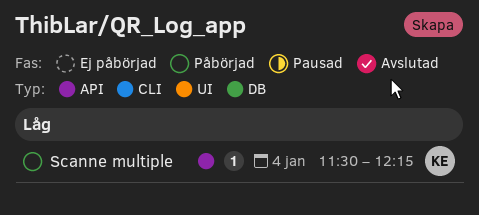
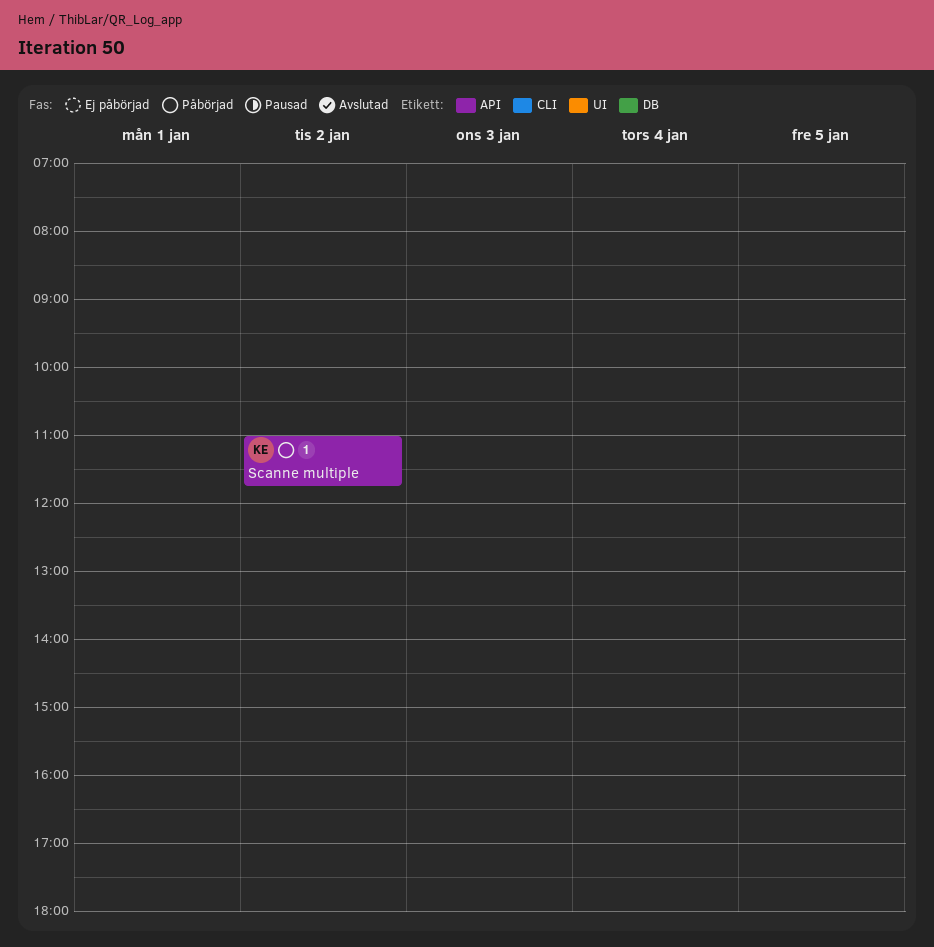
Scanne multiple, day: Jan 4 -> Jan 2
Scanne multiple, begins: 11:30 -> 11:00
Scanne multiple, ends: 12:15 -> 11:45

